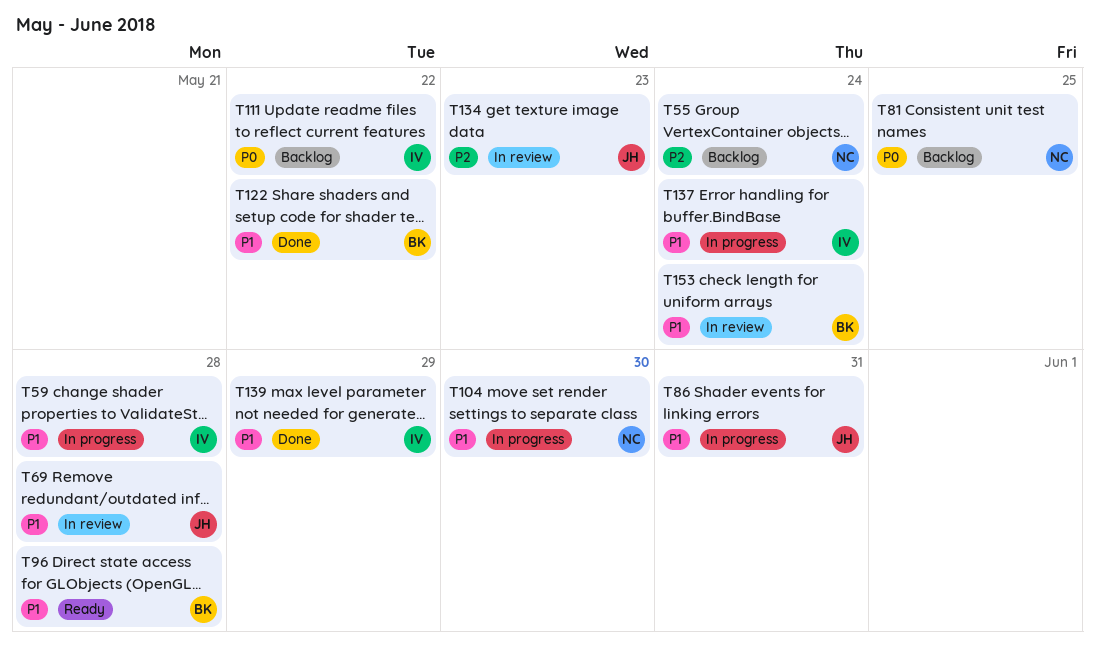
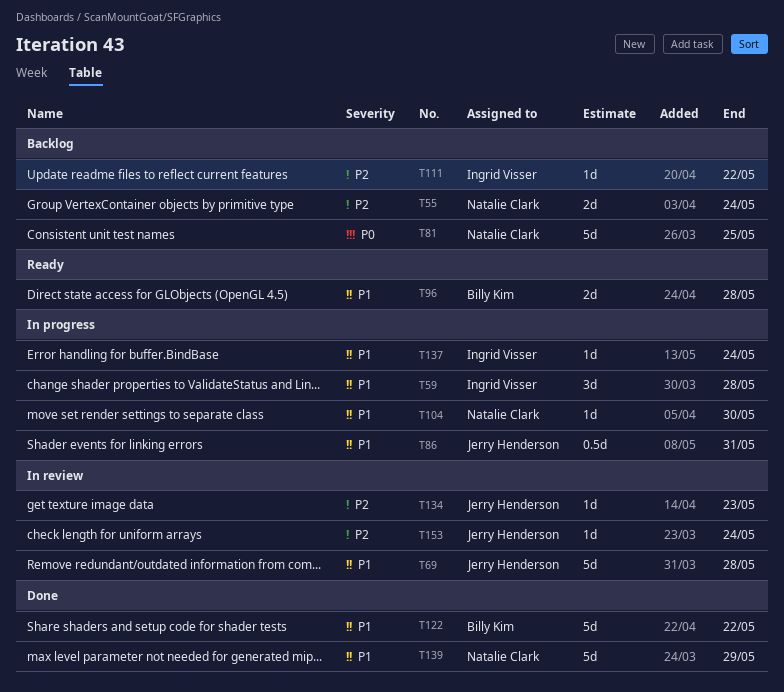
T111, priority: P0 -> P2
T139, owner: Ingrid Visser -> Natalie Clark
T153, owner: Billy Kim -> Jerry Henderson
T153, priority: P1 -> P2

